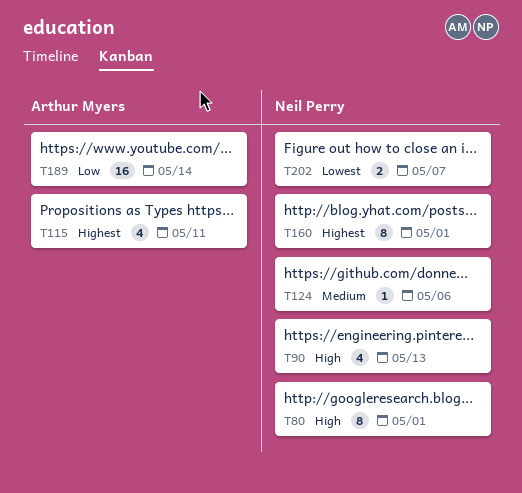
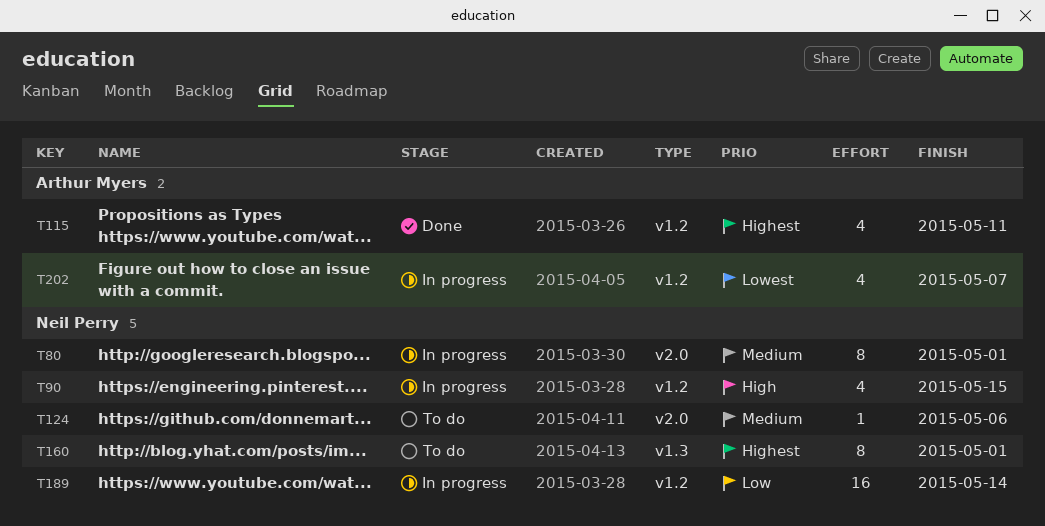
T80, priority: High -> Medium
T90, due: May 13 -> May 15
T189, owner: Arthur Myers -> Neil Perry
T202, owner: Neil Perry -> Arthur Myers
T202, estimate: 2 -> 4

